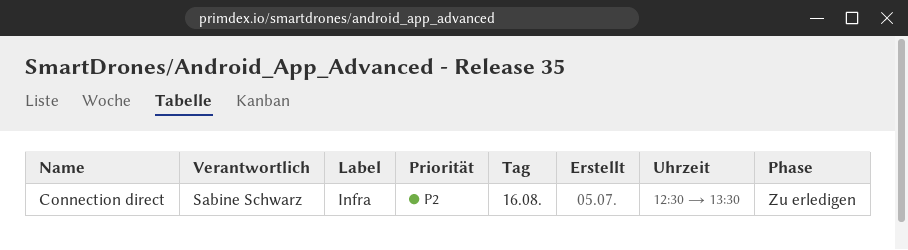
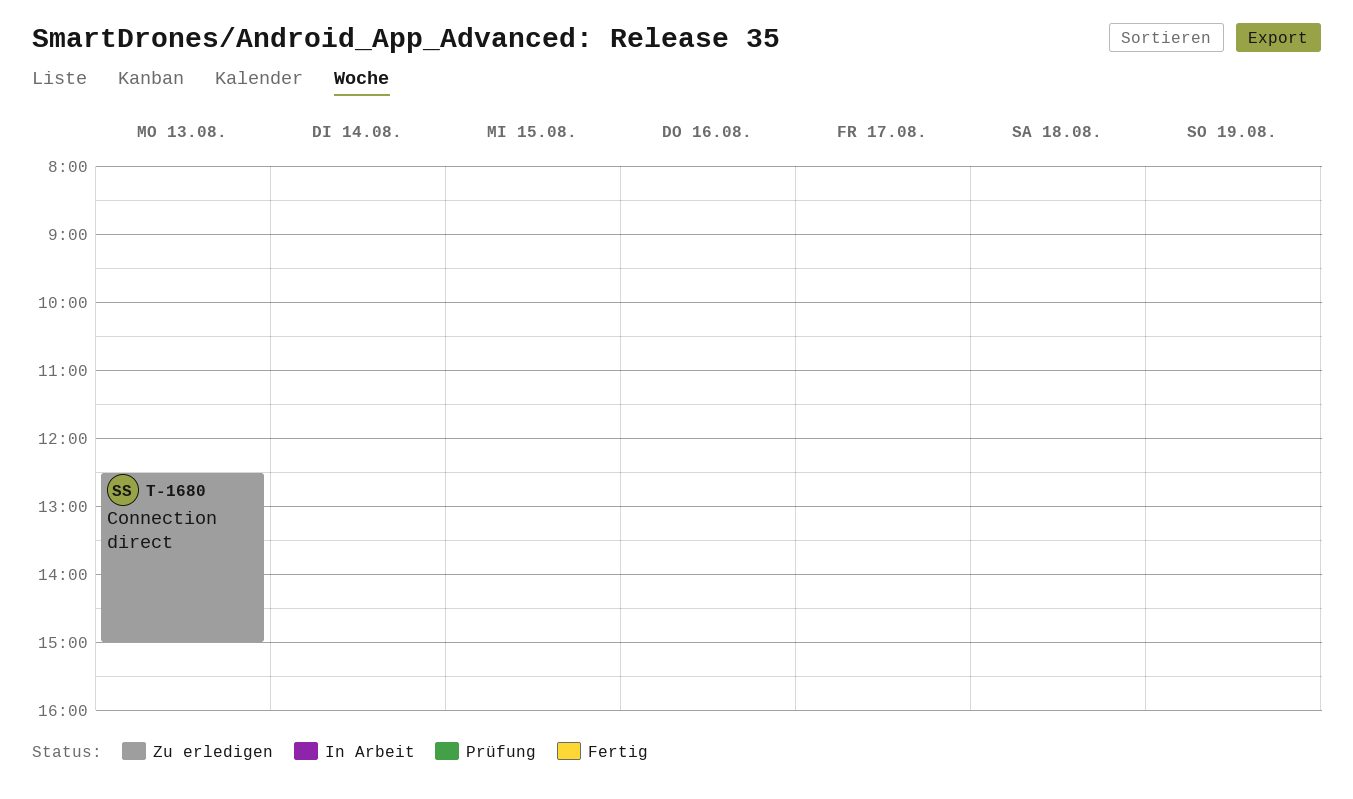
Connection direct, day: Aug 16 -> Aug 13
Connection direct, ends: 13:30 -> 15:00

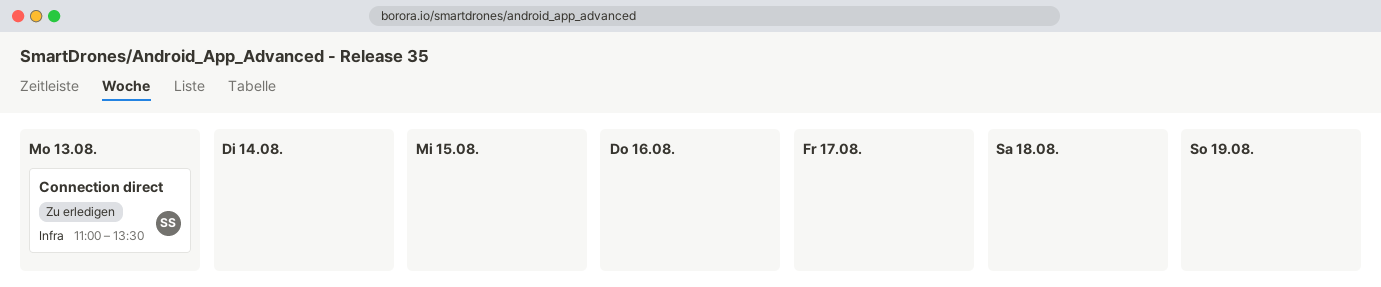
Connection direct, begins: 12:30 -> 11:00
Connection direct, ends: 15:00 -> 13:30

